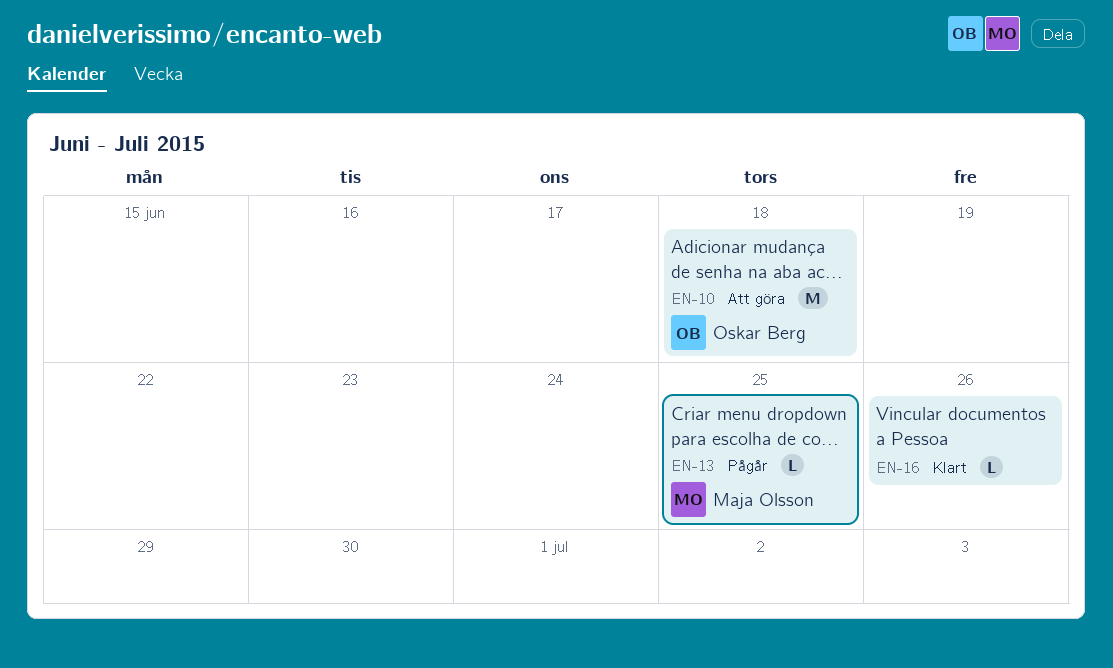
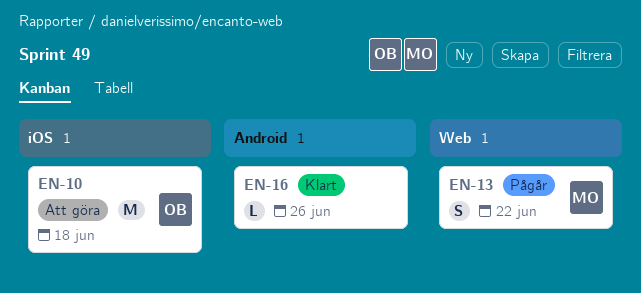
EN-13, estimate: L -> S
EN-13, due: Jun 25 -> Jun 22

